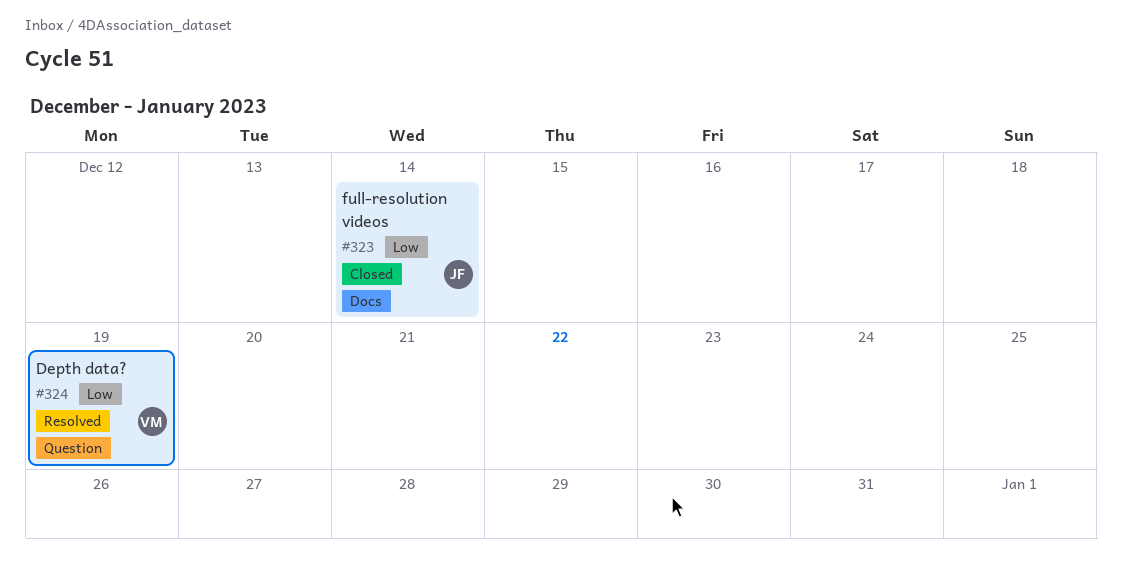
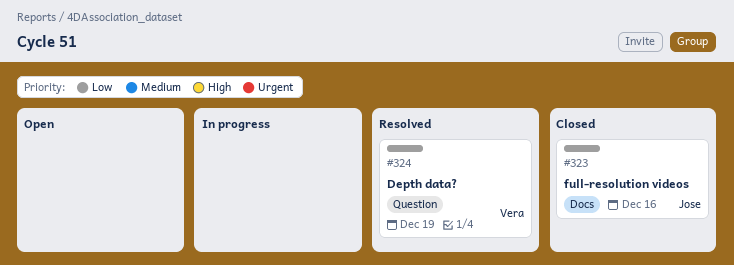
#323, due: Dec 14 -> Dec 16

